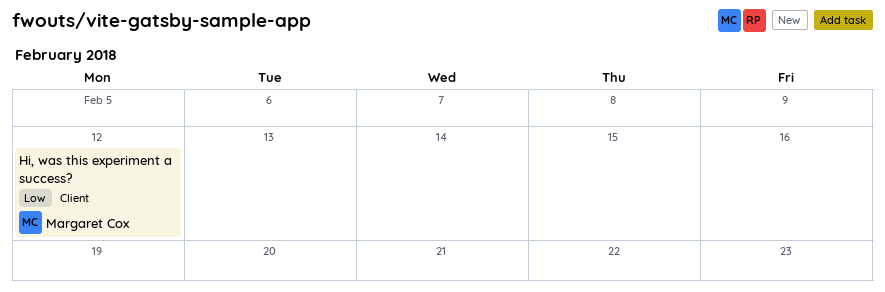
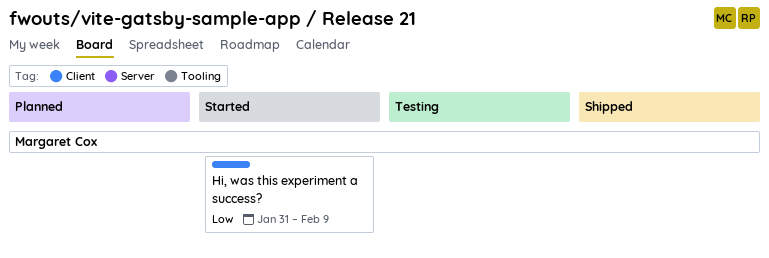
Hi, was this experiment a success?, due: Feb 12 -> Feb 9

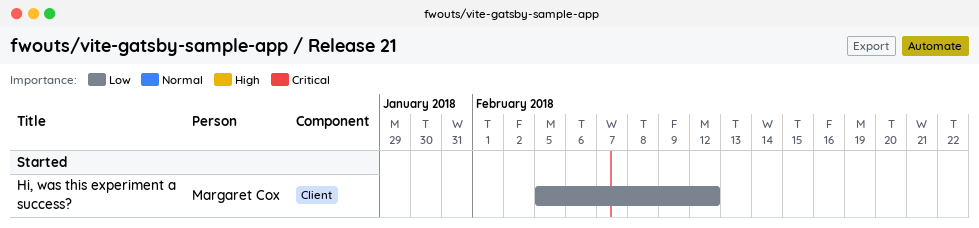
Hi, was this experiment a success?, start: Jan 31 -> Feb 5
Hi, was this experiment a success?, due: Feb 9 -> Feb 12

